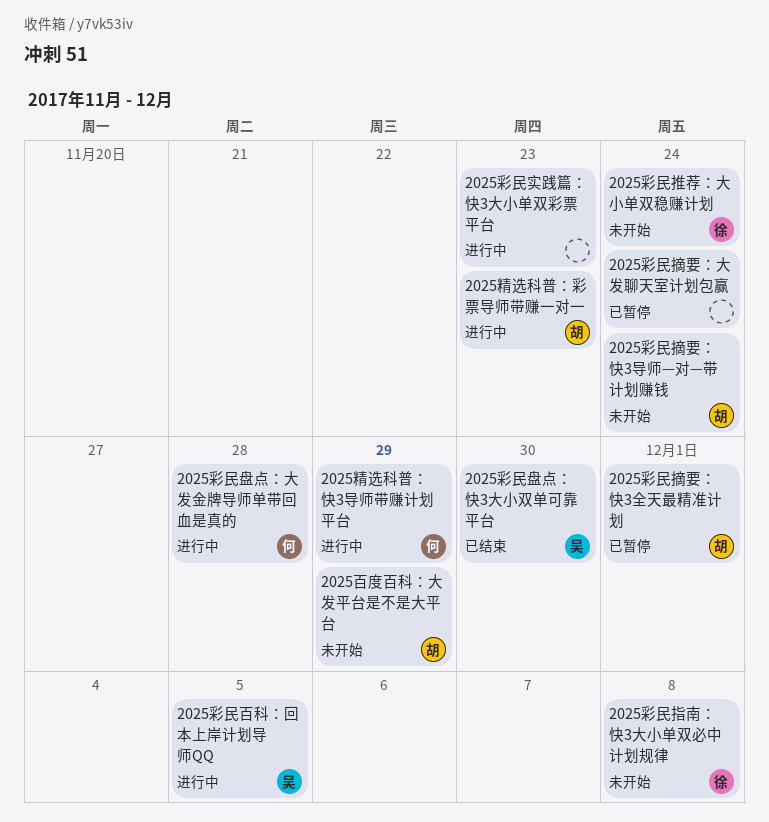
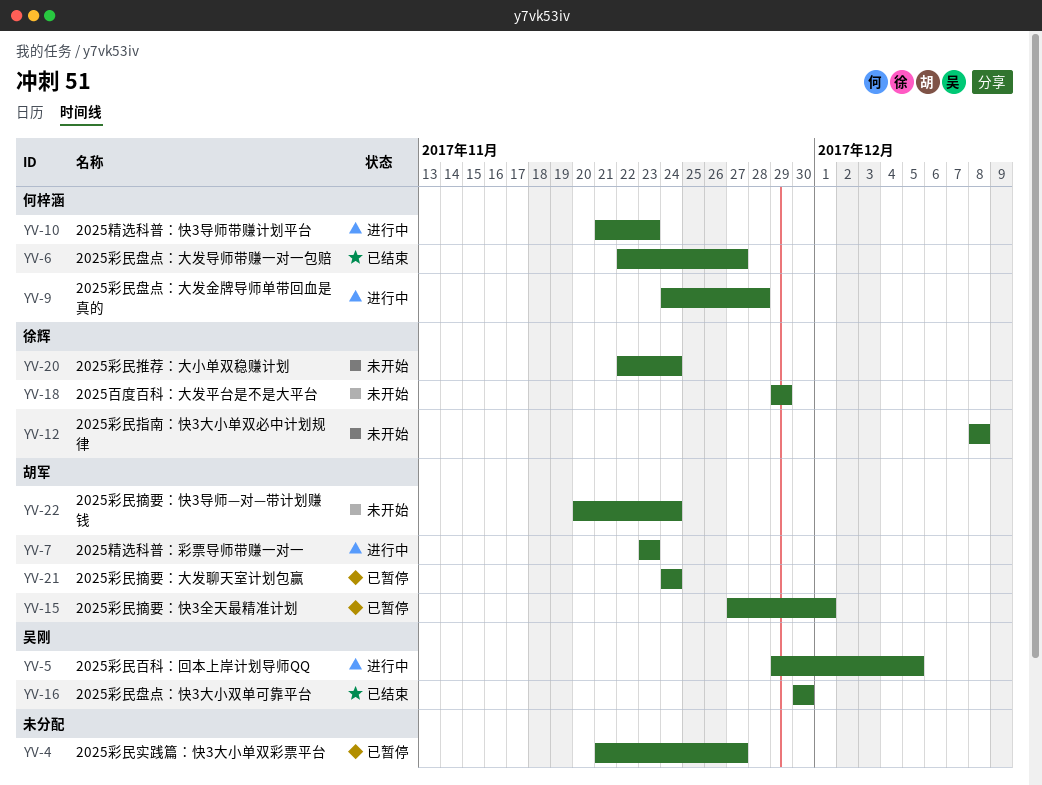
2025彩民实践篇：快3大小单双彩票平台, status: 进行中 -> 已暂停
2025彩民实践篇：快3大小单双彩票平台, due: Nov 23 -> Nov 27
2025彩民摘要：大发聊天室计划包赢, owner: none -> 胡军
2025彩民盘点：大发导师带赚一对一包赔: none -> present
2025百度百科：大发平台是不是大平台, owner: 胡军 -> 徐辉
2025精选科普：快3导师带赚计划平台, due: Nov 29 -> Nov 23

